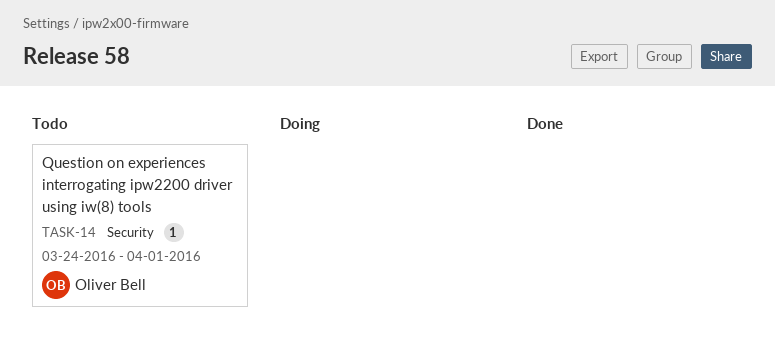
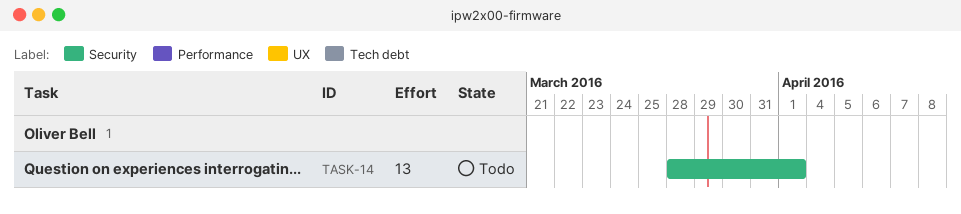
TASK-14, estimate: 1 -> 13
TASK-14, start: Mar 24 -> Mar 28

